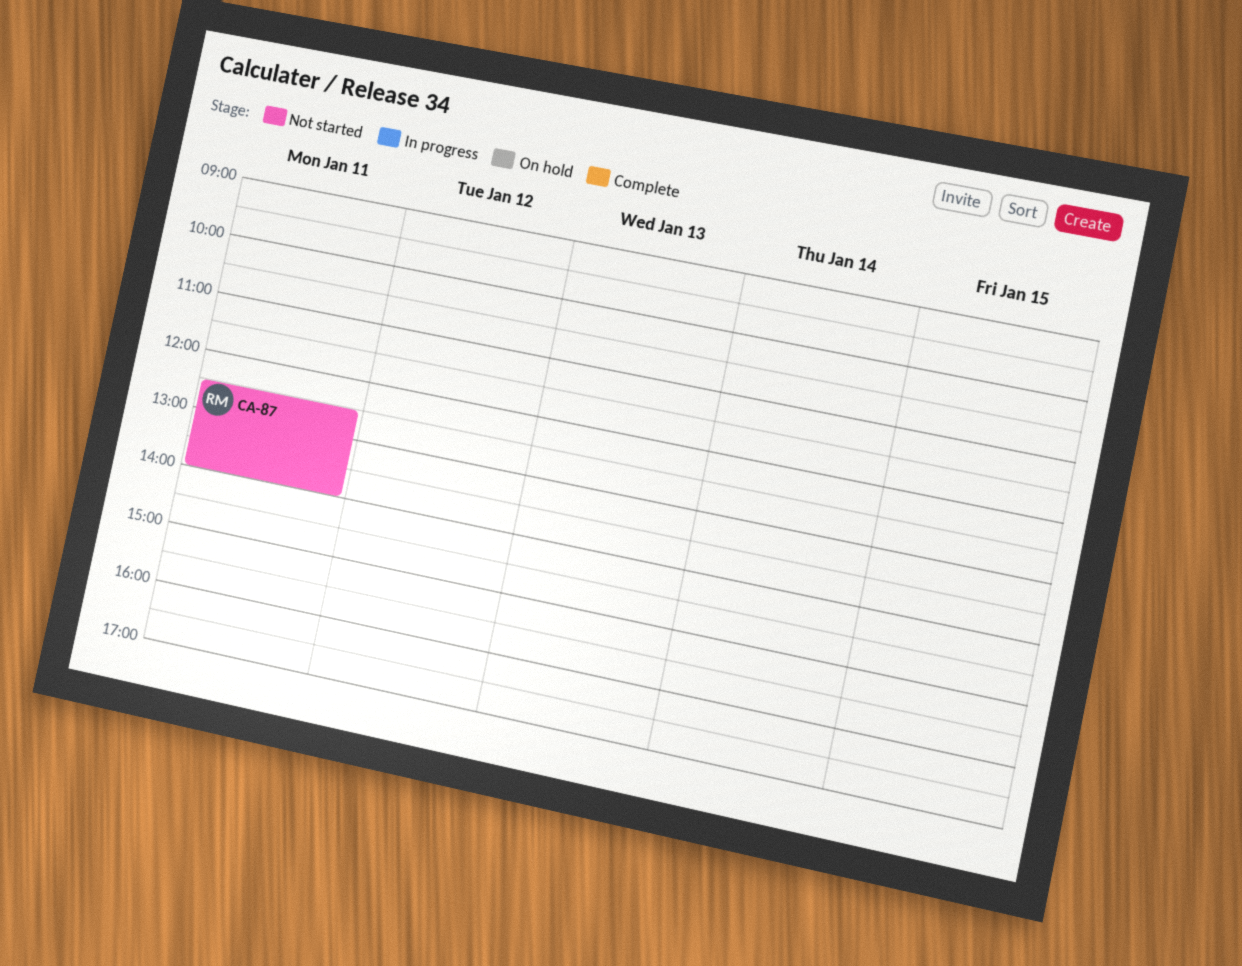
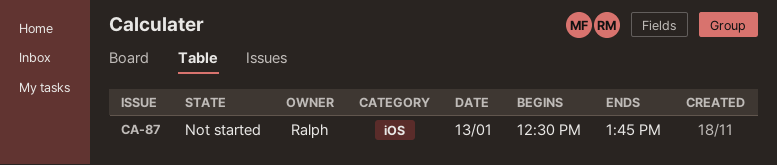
CA-87, day: Jan 11 -> Jan 13
CA-87, ends: 14:00 -> 13:45

